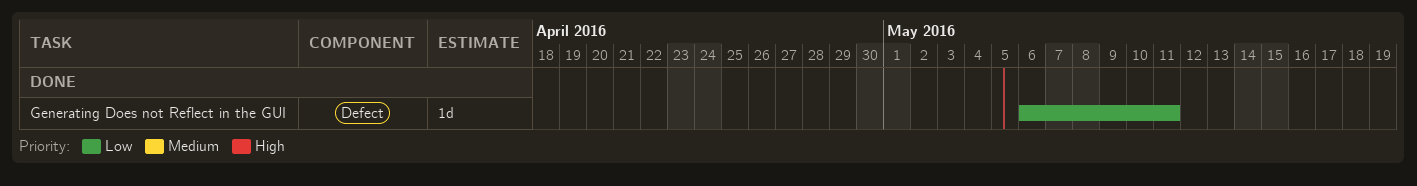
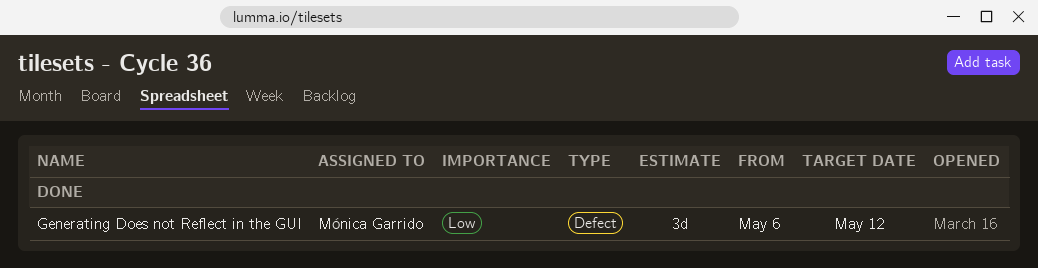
Generating Does not Reflect in the GUI, estimate: 1d -> 3d
Generating Does not Reflect in the GUI, due: May 11 -> May 12

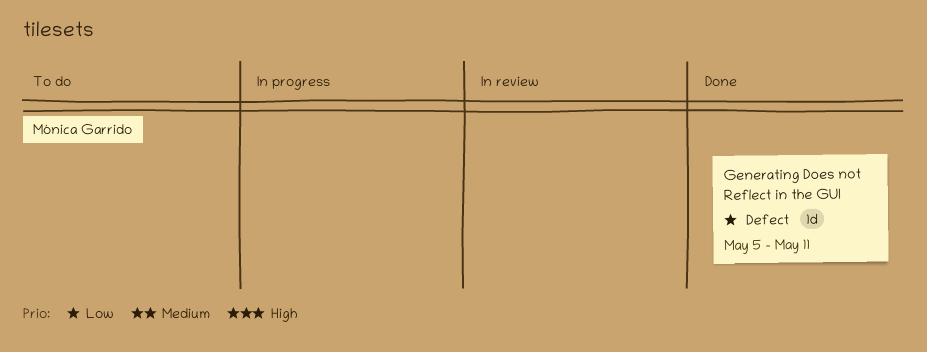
Generating Does not Reflect in the GUI, estimate: 3d -> 1d
Generating Does not Reflect in the GUI, start: May 6 -> May 5
Generating Does not Reflect in the GUI, due: May 12 -> May 11

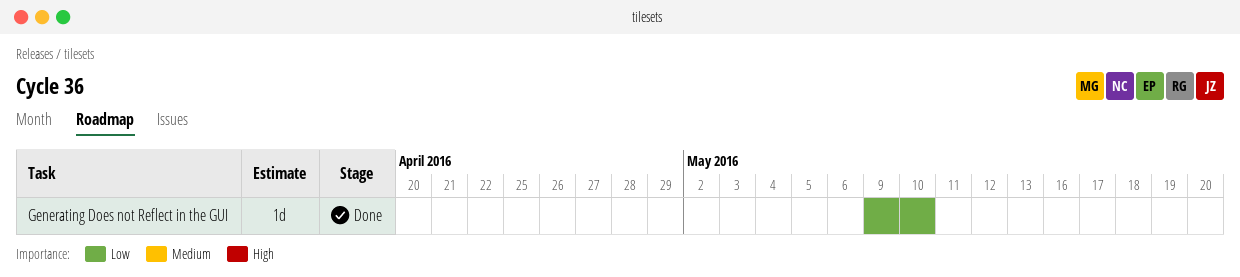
Generating Does not Reflect in the GUI, start: May 5 -> May 9
Generating Does not Reflect in the GUI, due: May 11 -> May 10

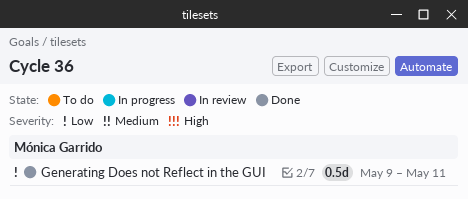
Generating Does not Reflect in the GUI, estimate: 1d -> 0.5d
Generating Does not Reflect in the GUI, due: May 10 -> May 11

